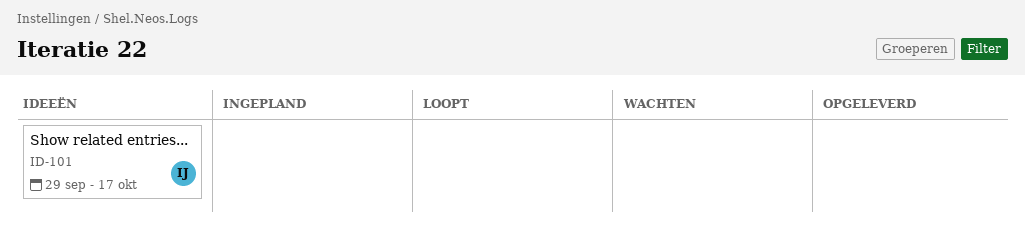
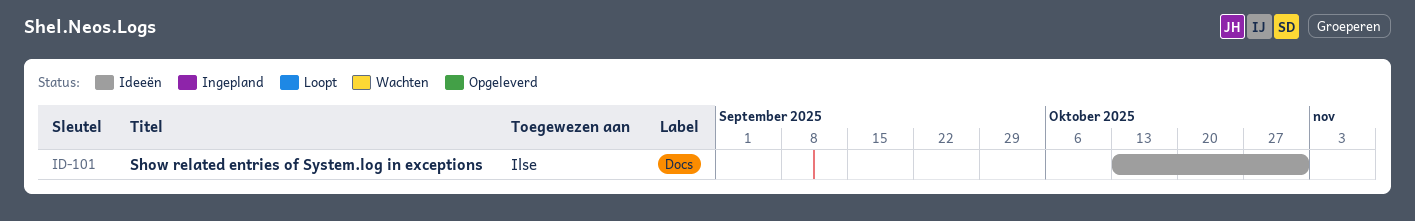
ID-101, start: Sep 29 -> Oct 13
ID-101, due: Oct 17 -> Oct 31

